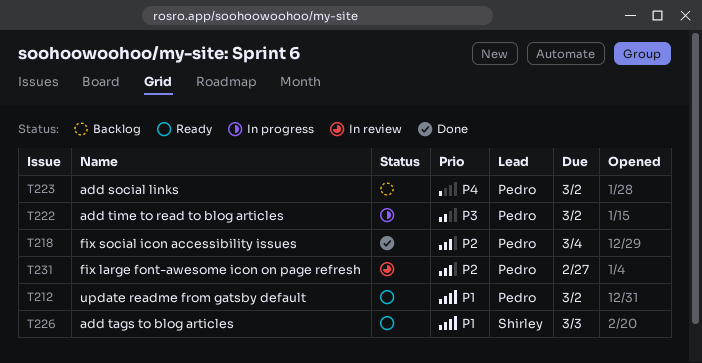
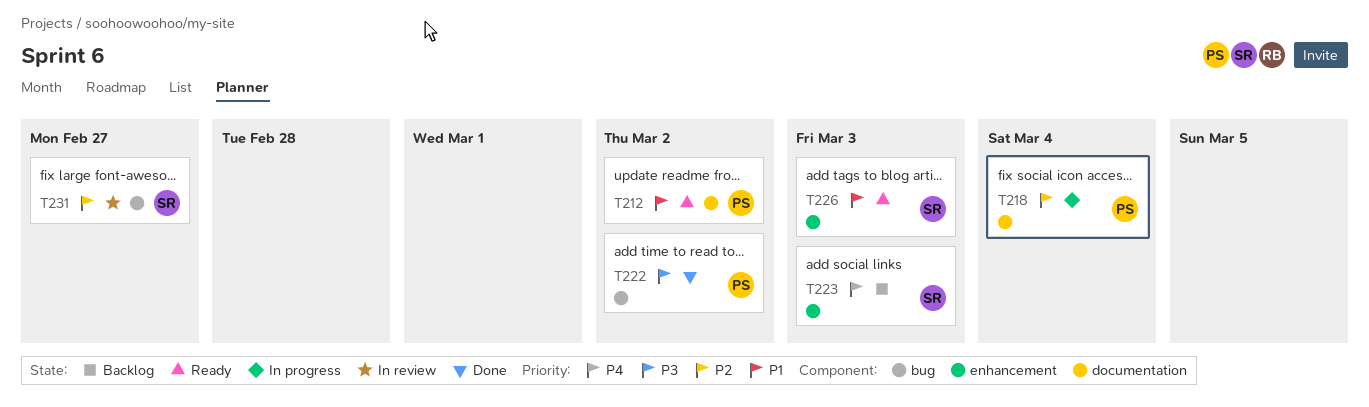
T218, status: Done -> In progress
T222, status: In progress -> Done
T223, owner: Pedro -> Shirley
T223, due: Mar 2 -> Mar 3
T231, owner: Pedro -> Shirley

